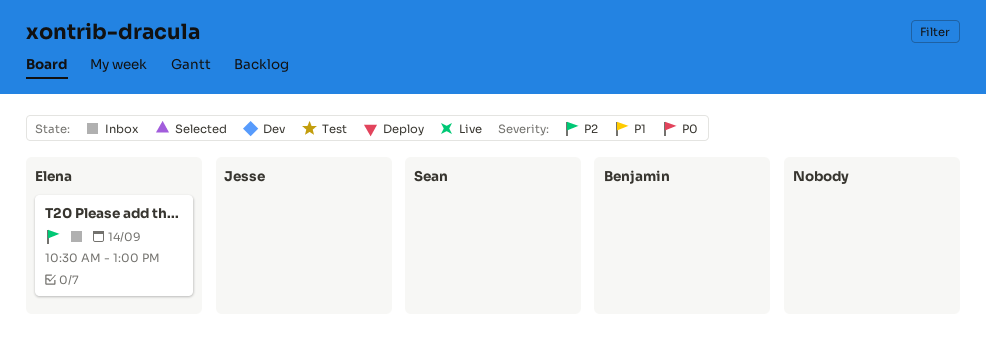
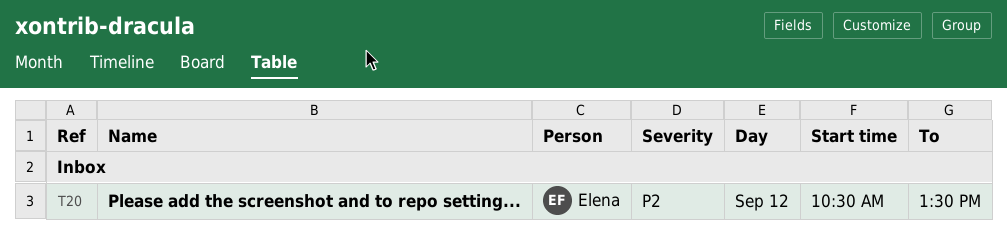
T20, day: Sep 14 -> Sep 12
T20, ends: 13:00 -> 13:30

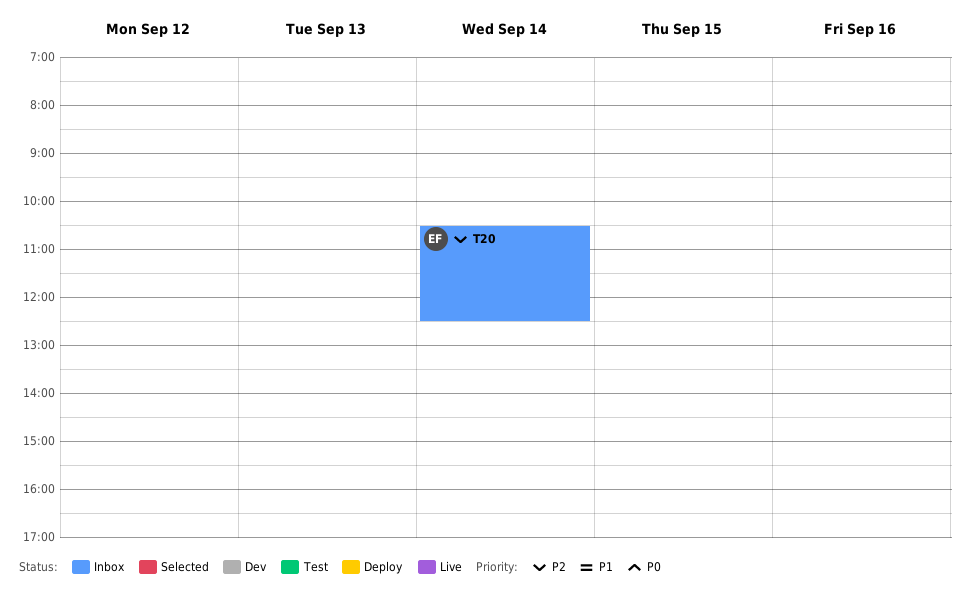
T20, day: Sep 12 -> Sep 14
T20, ends: 13:30 -> 12:30

